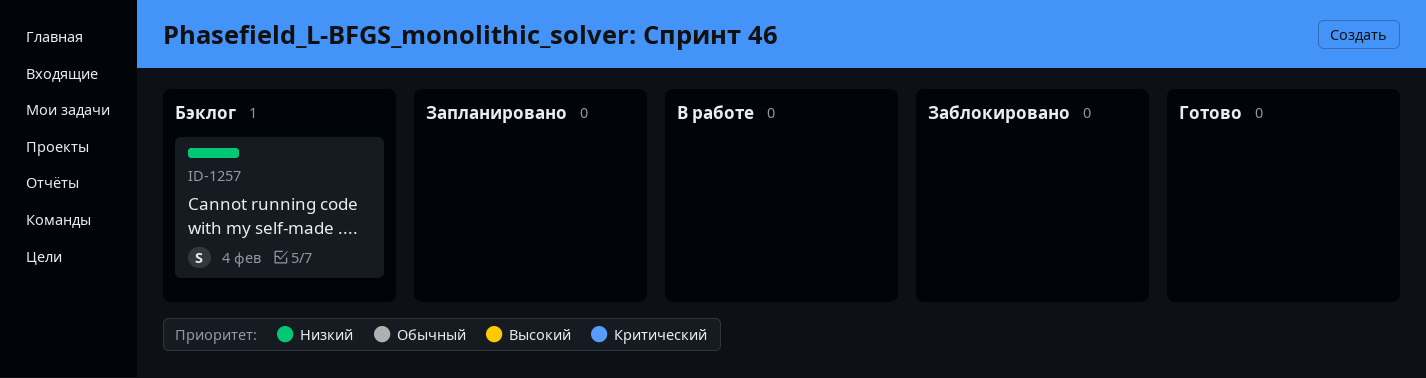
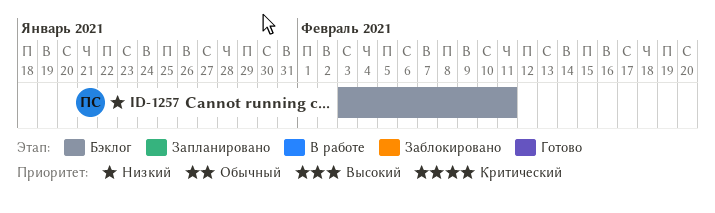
ID-1257, due: Feb 4 -> Feb 11

